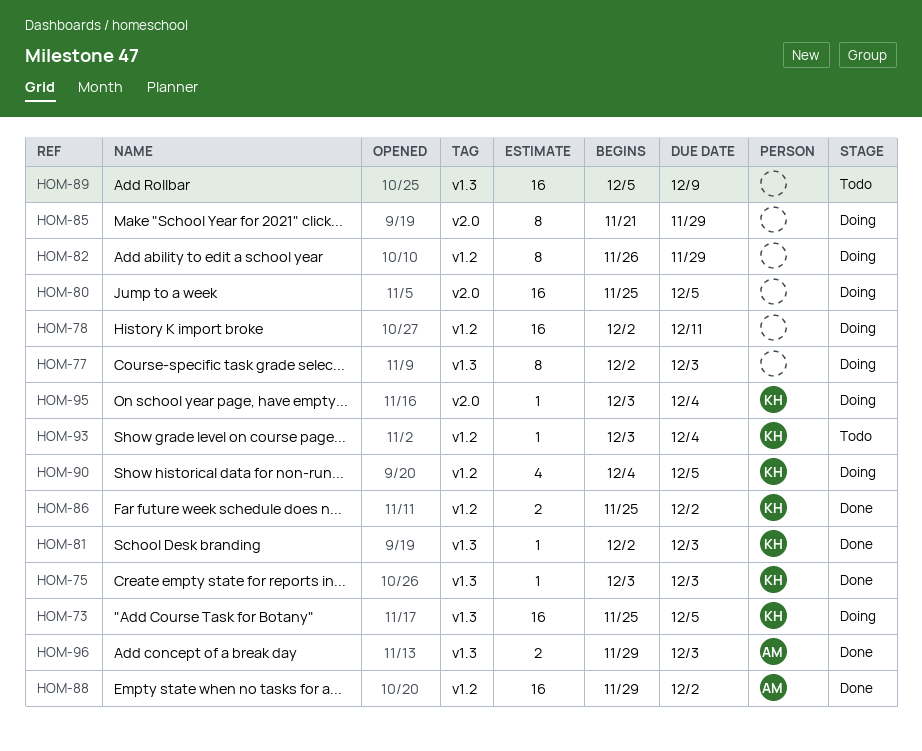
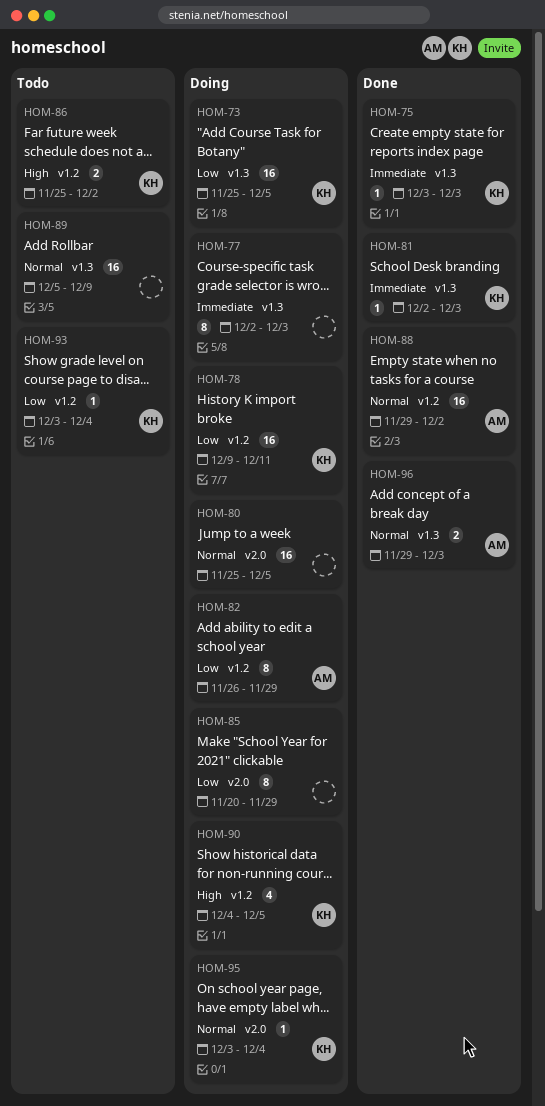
HOM-78, owner: none -> KH
HOM-78, start: Dec 2 -> Dec 9
HOM-82, owner: none -> AM
HOM-85, start: Nov 21 -> Nov 20
HOM-86, status: Done -> Todo

